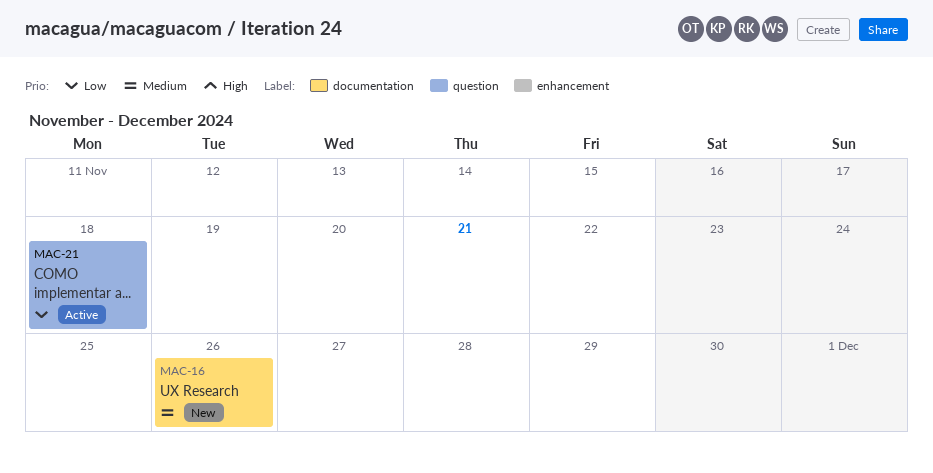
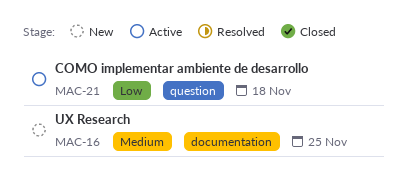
MAC-16, due: Nov 26 -> Nov 25

